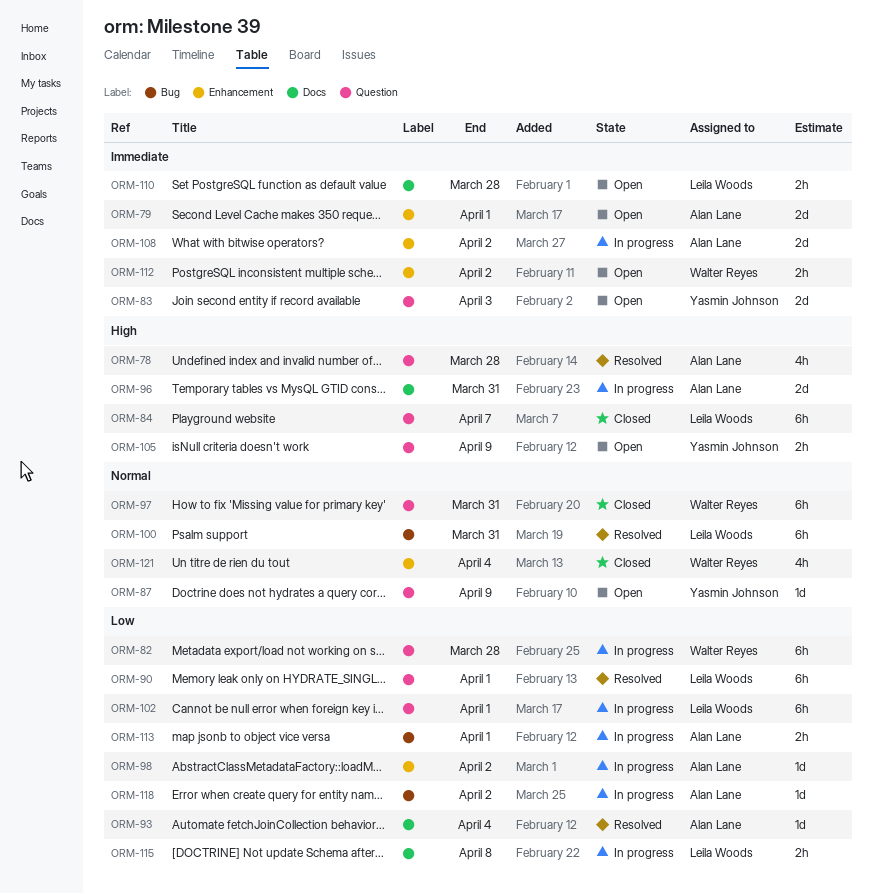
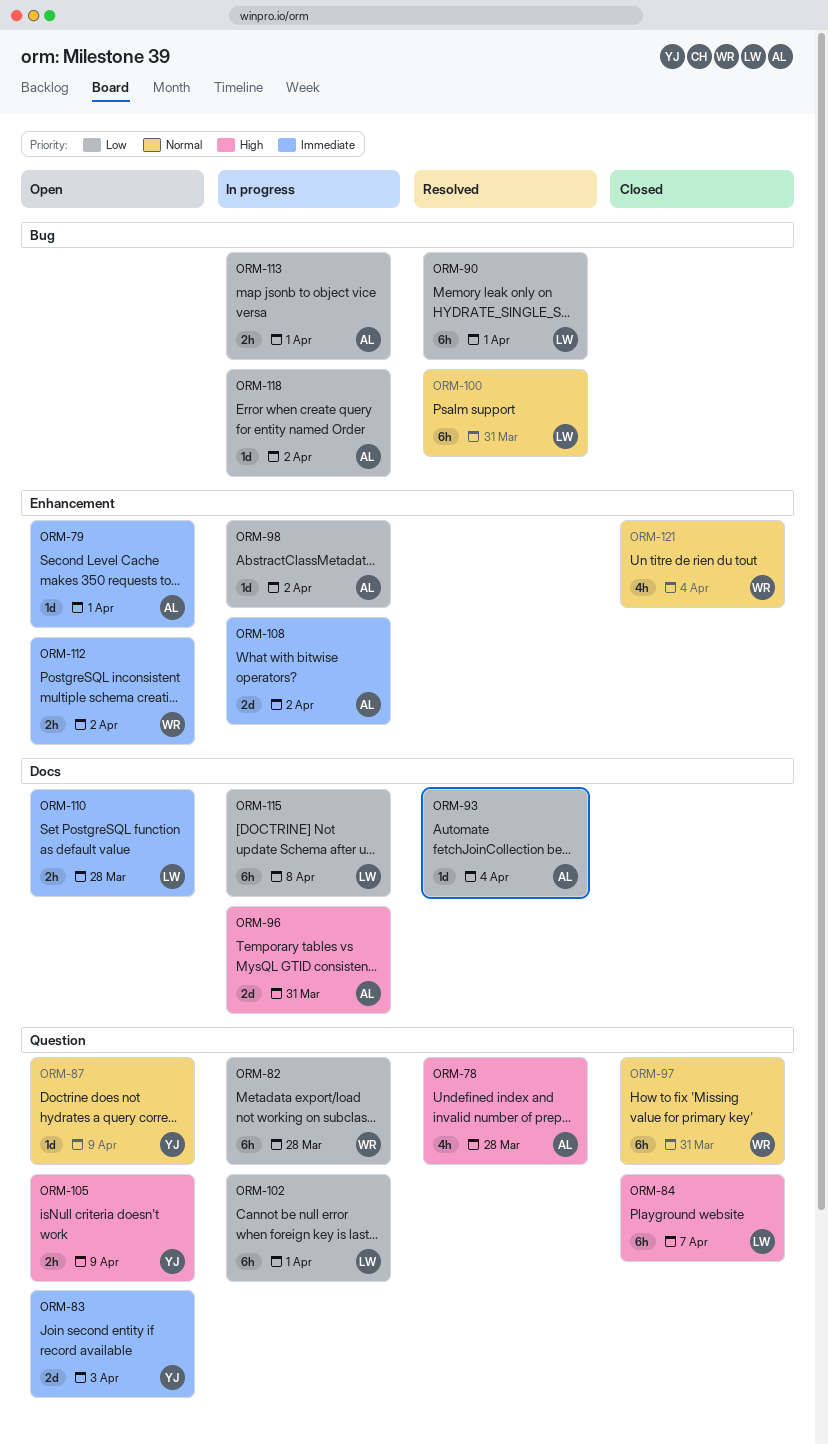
ORM-79, estimate: 2d -> 1d
ORM-90, label: Question -> Bug
ORM-115, estimate: 2h -> 6h

